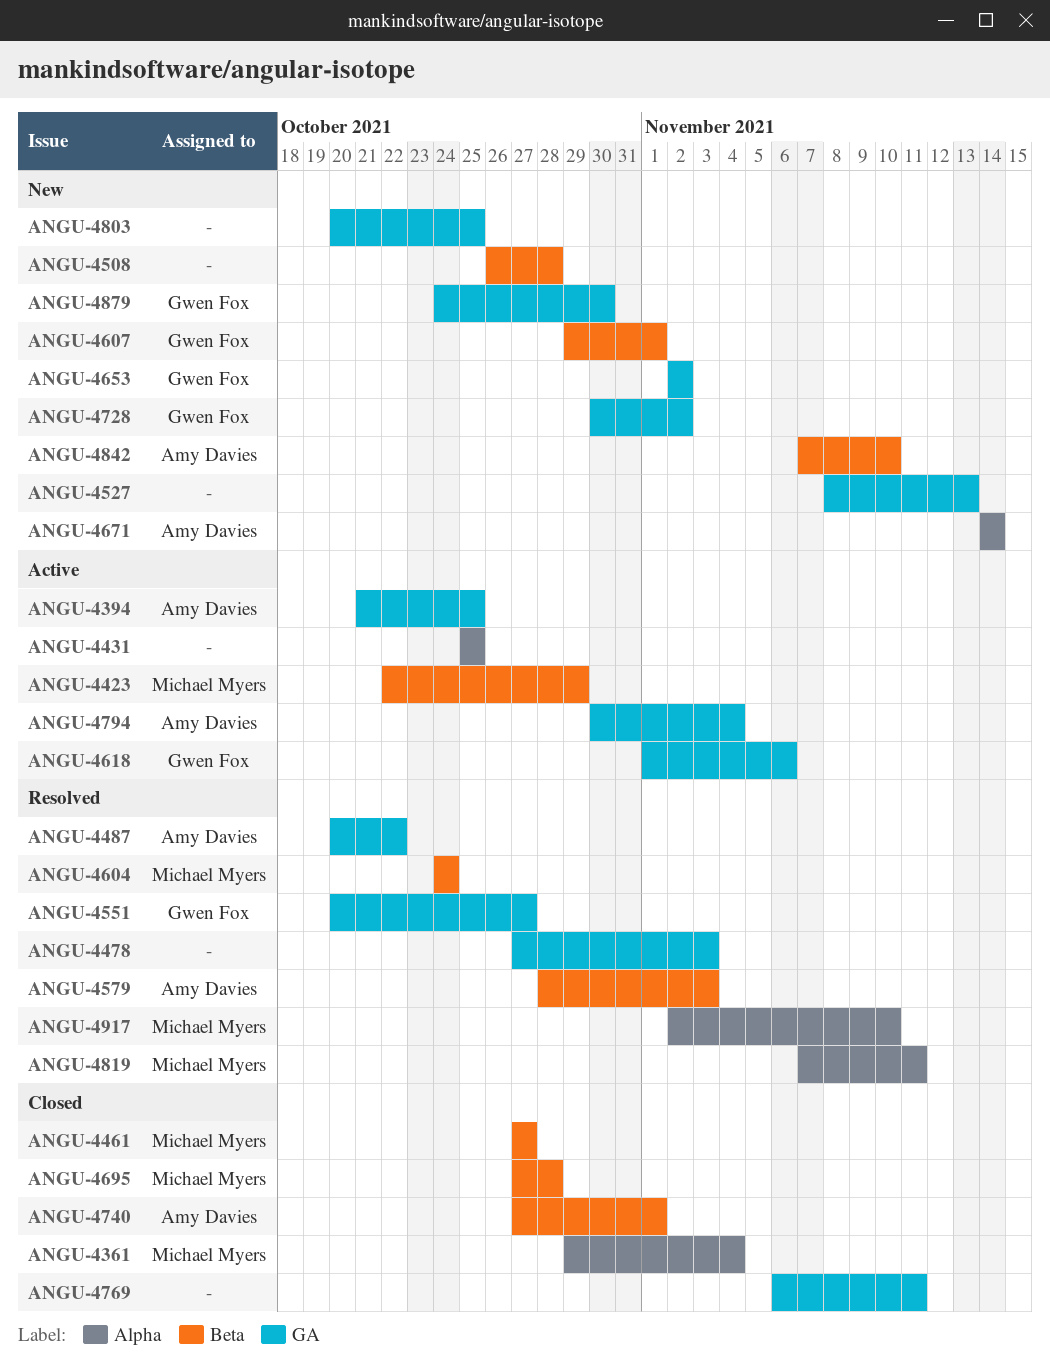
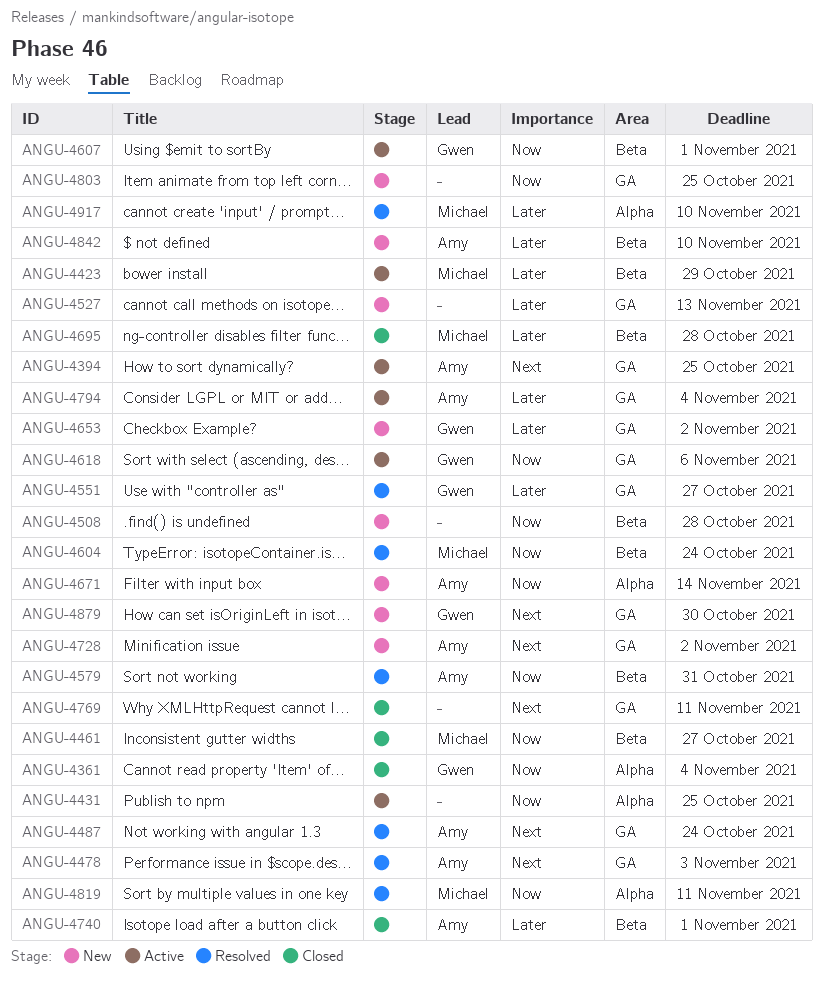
ANGU-4361, owner: Michael Myers -> Gwen Fox
ANGU-4478, owner: none -> Amy Davies
ANGU-4487, due: Oct 22 -> Oct 24
ANGU-4579, due: Nov 3 -> Oct 31
ANGU-4607, status: New -> Active
ANGU-4728, owner: Gwen Fox -> Amy Davies

